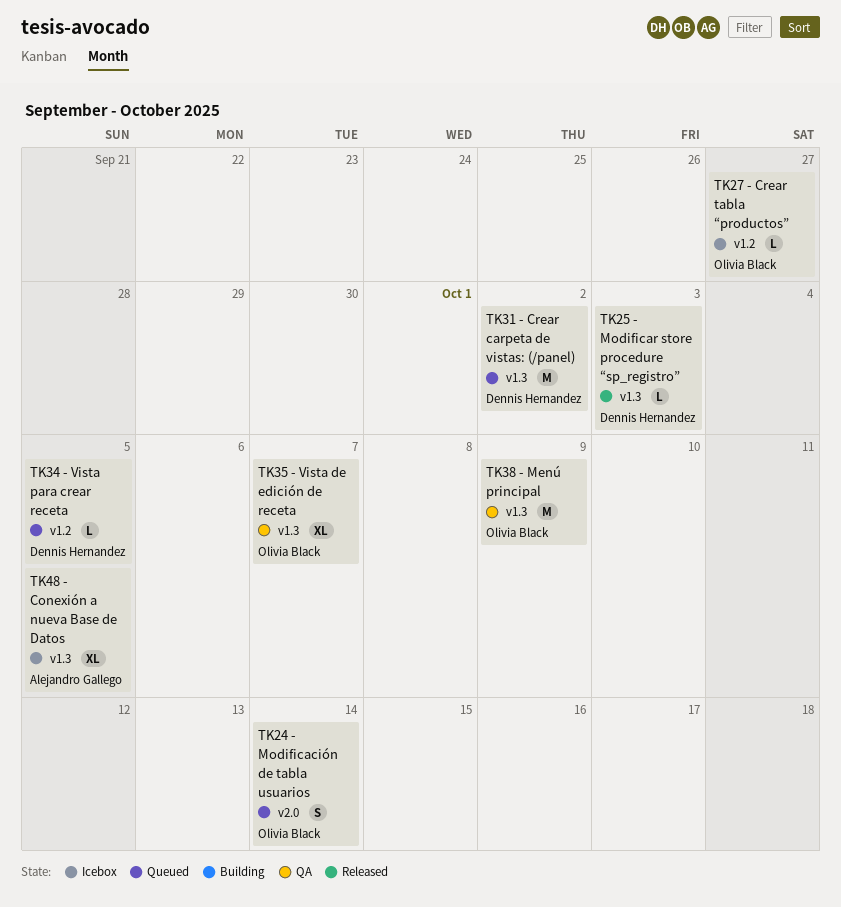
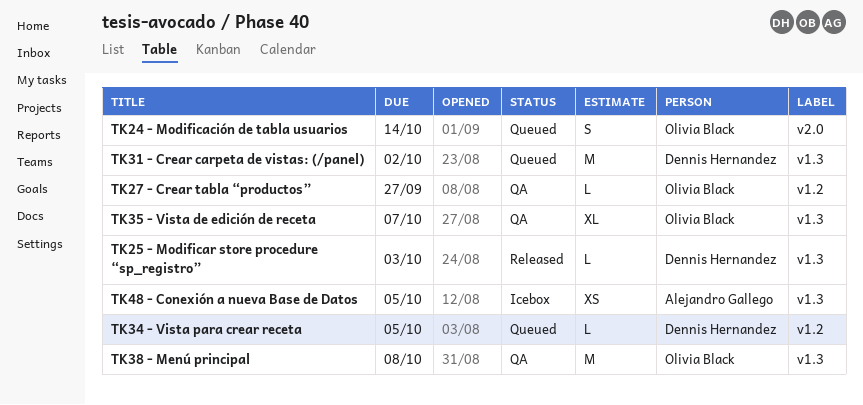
TK27 - Crear tabla “productos”, status: Icebox -> QA
TK38 - Menú principal, due: Oct 9 -> Oct 8
TK48 - Conexión a nueva Base de Datos, estimate: XL -> XS

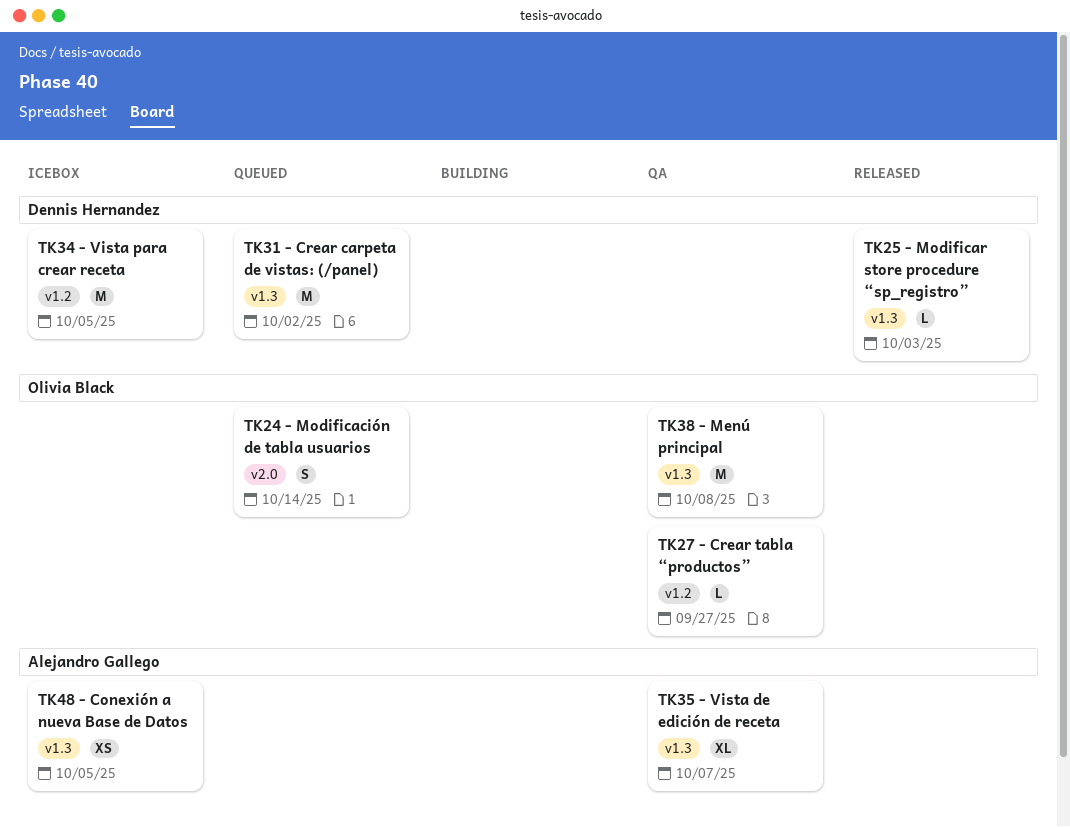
TK34 - Vista para crear receta, status: Queued -> Icebox
TK34 - Vista para crear receta, estimate: L -> M
TK35 - Vista de edición de receta, owner: Olivia Black -> Alejandro Gallego

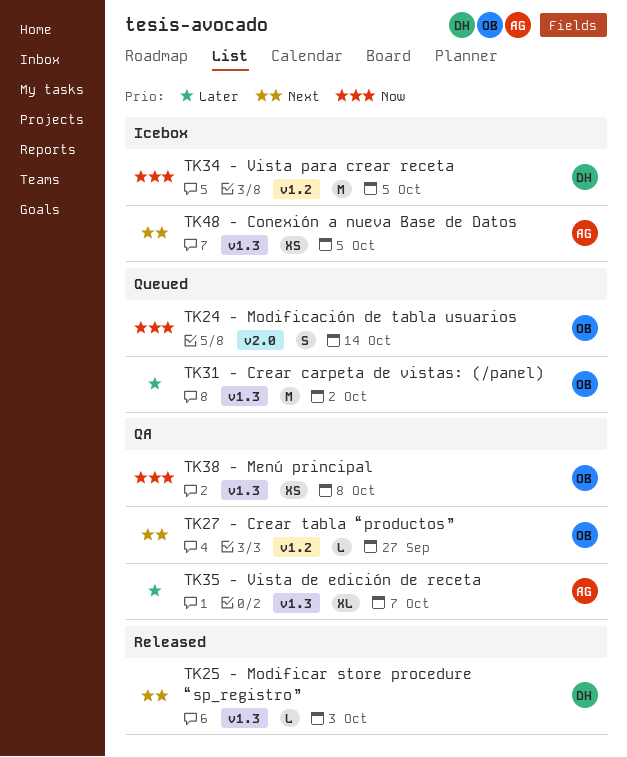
TK31 - Crear carpeta de vistas: (/panel), owner: Dennis Hernandez -> Olivia Black
TK38 - Menú principal, estimate: M -> XS

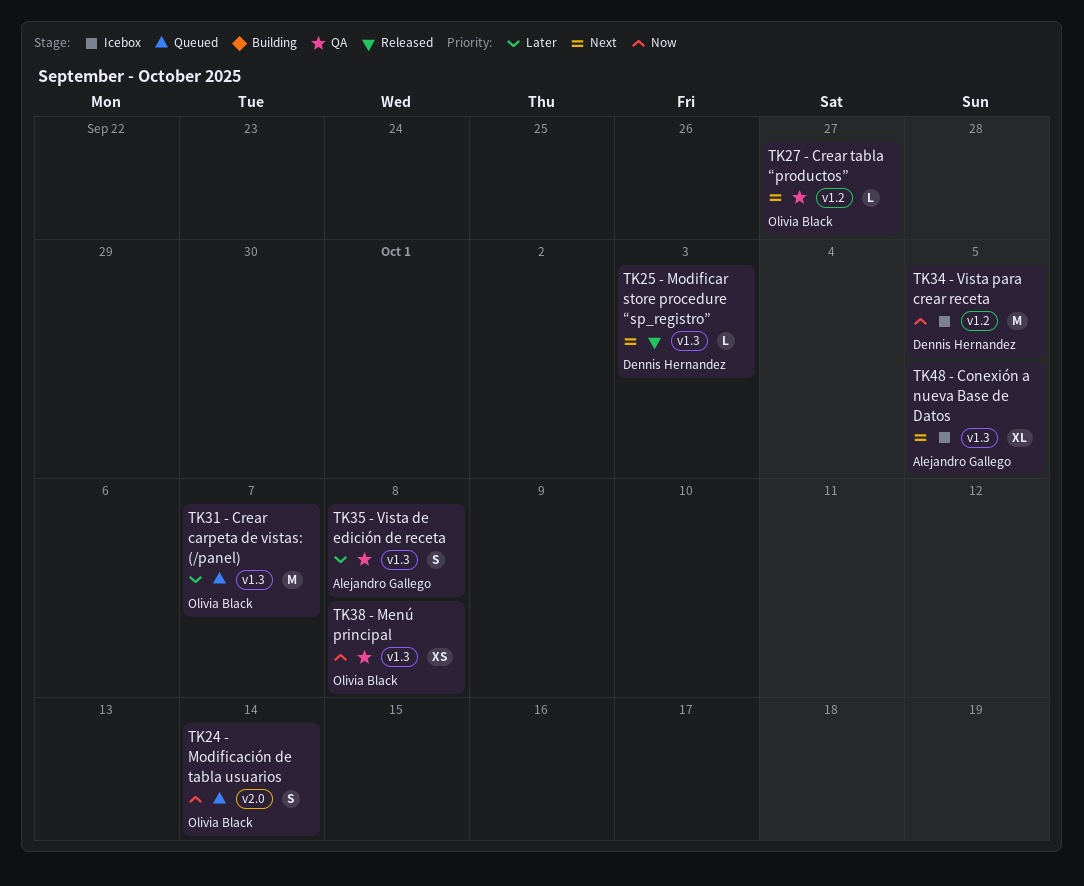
TK31 - Crear carpeta de vistas: (/panel), due: Oct 2 -> Oct 7
TK35 - Vista de edición de receta, estimate: XL -> S
TK35 - Vista de edición de receta, due: Oct 7 -> Oct 8
TK48 - Conexión a nueva Base de Datos, estimate: XS -> XL

